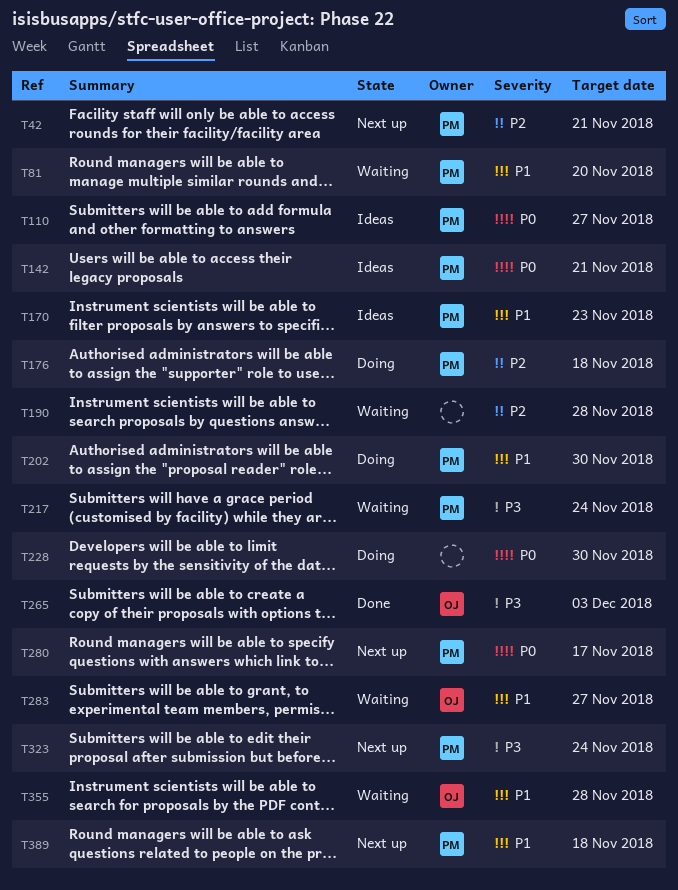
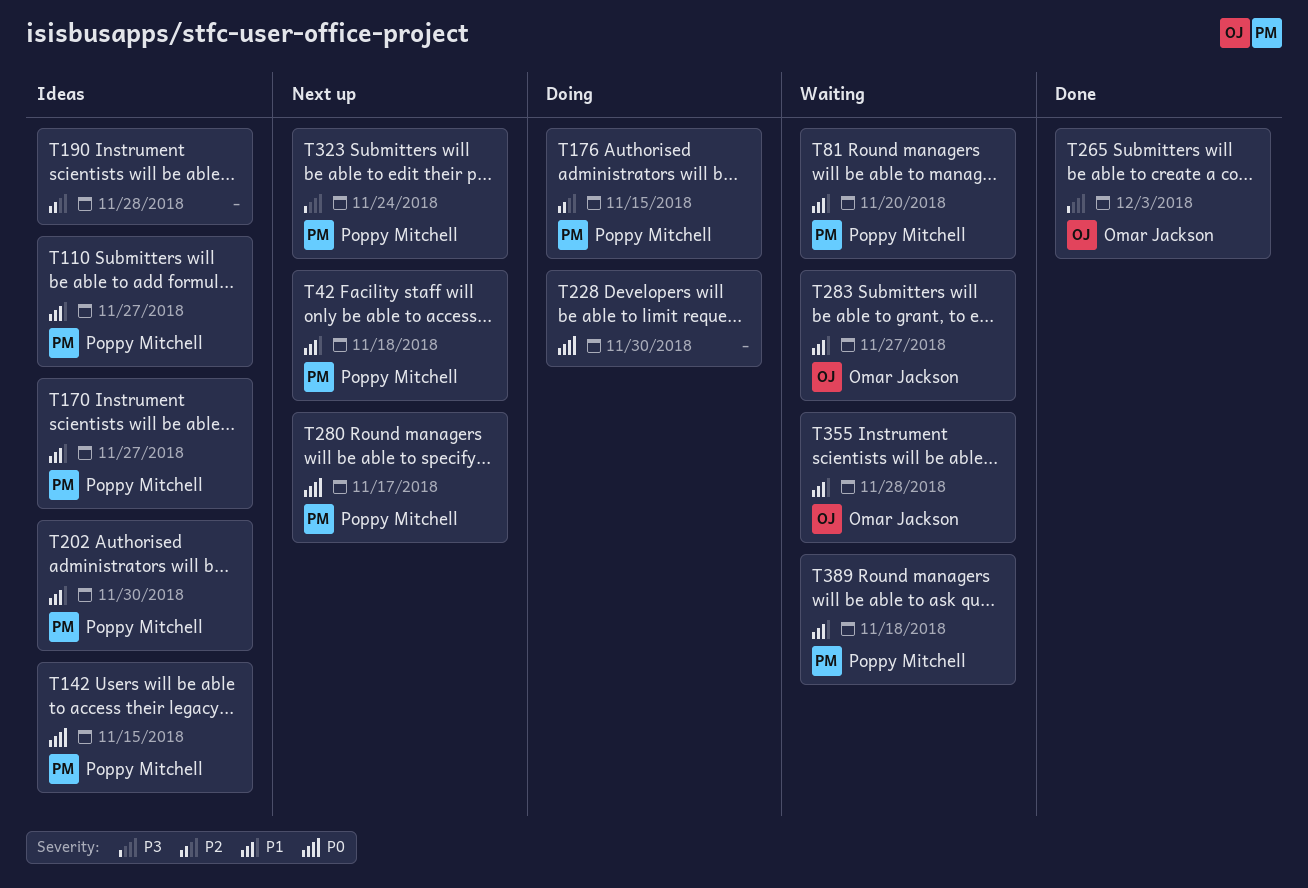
T42, priority: P2 -> P1
T42, due: Nov 21 -> Nov 18
T110, priority: P0 -> P1
T142, due: Nov 21 -> Nov 15
T170, due: Nov 23 -> Nov 27
T176, due: Nov 18 -> Nov 15
T190, status: Waiting -> Ideas
T202, status: Doing -> Ideas
T217: present -> none
T389, status: Next up -> Waiting

